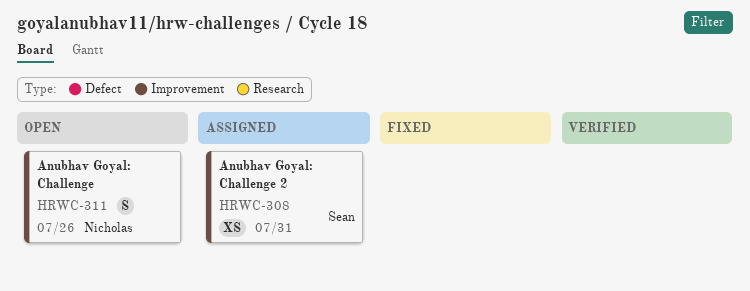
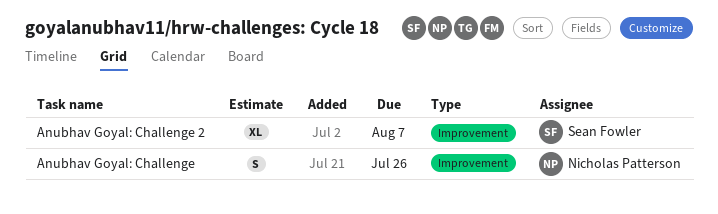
Anubhav Goyal: Challenge 2, estimate: XS -> XL
Anubhav Goyal: Challenge 2, due: Jul 31 -> Aug 7

